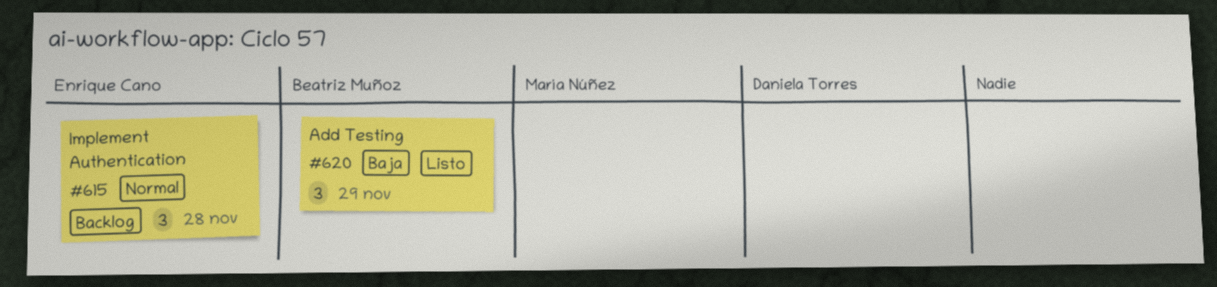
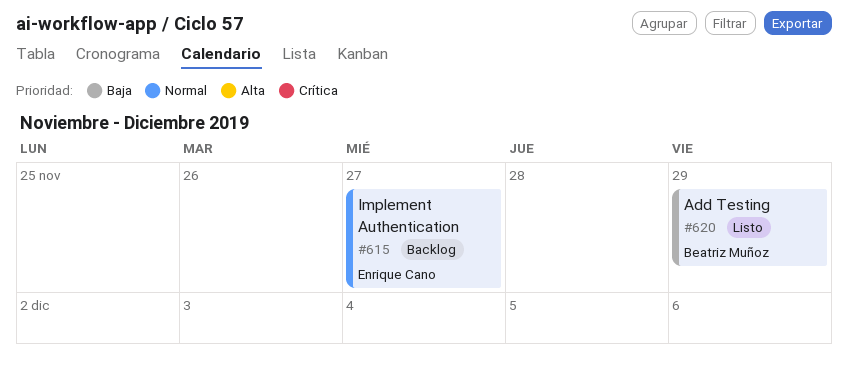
#615, due: Nov 28 -> Nov 27

